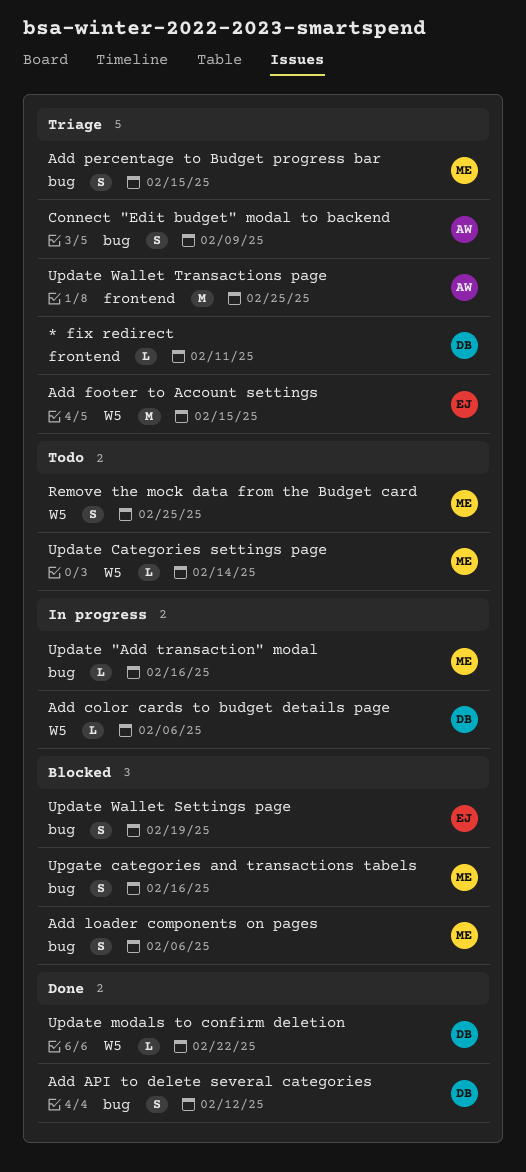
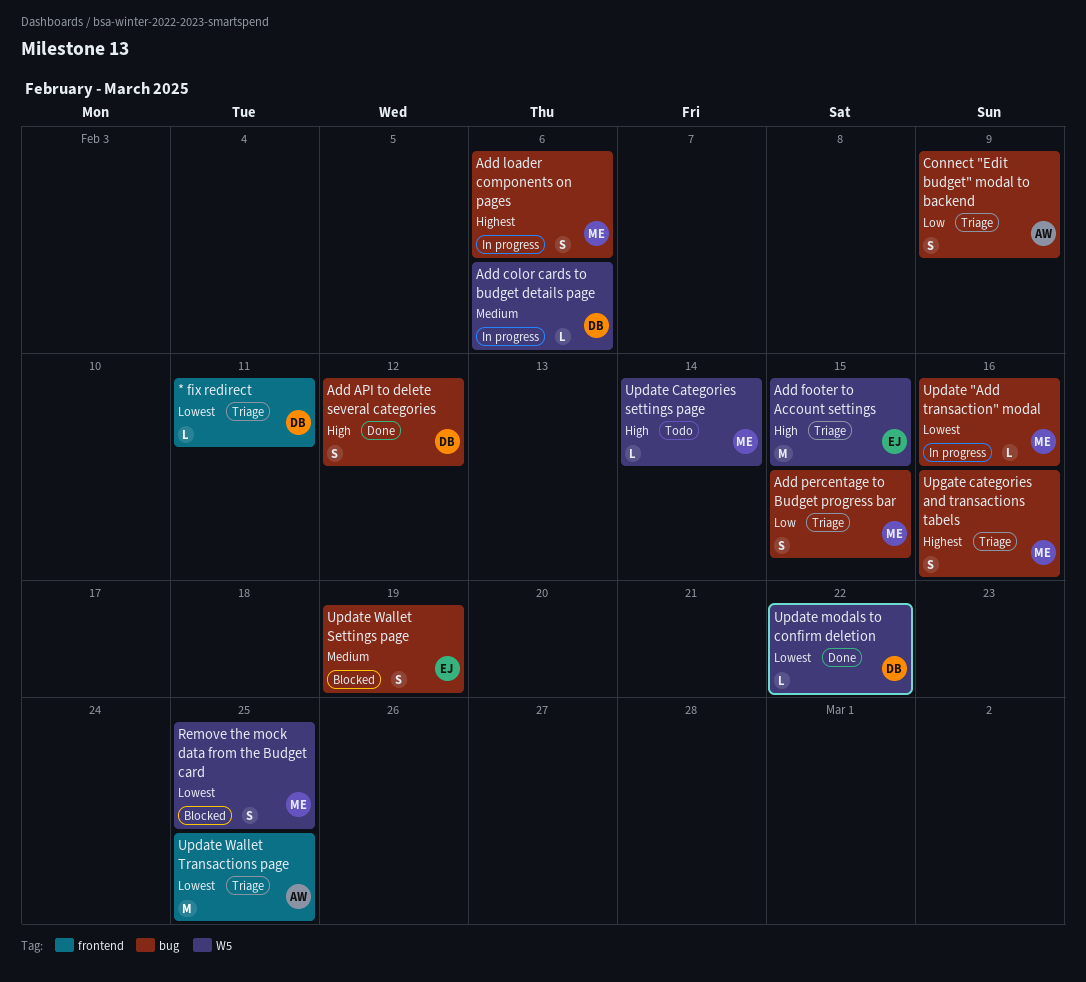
Add loader components on pages, status: Blocked -> In progress
Remove the mock data from the Budget card, status: Todo -> Blocked
Upgate categories and transactions tabels, status: Blocked -> Triage

